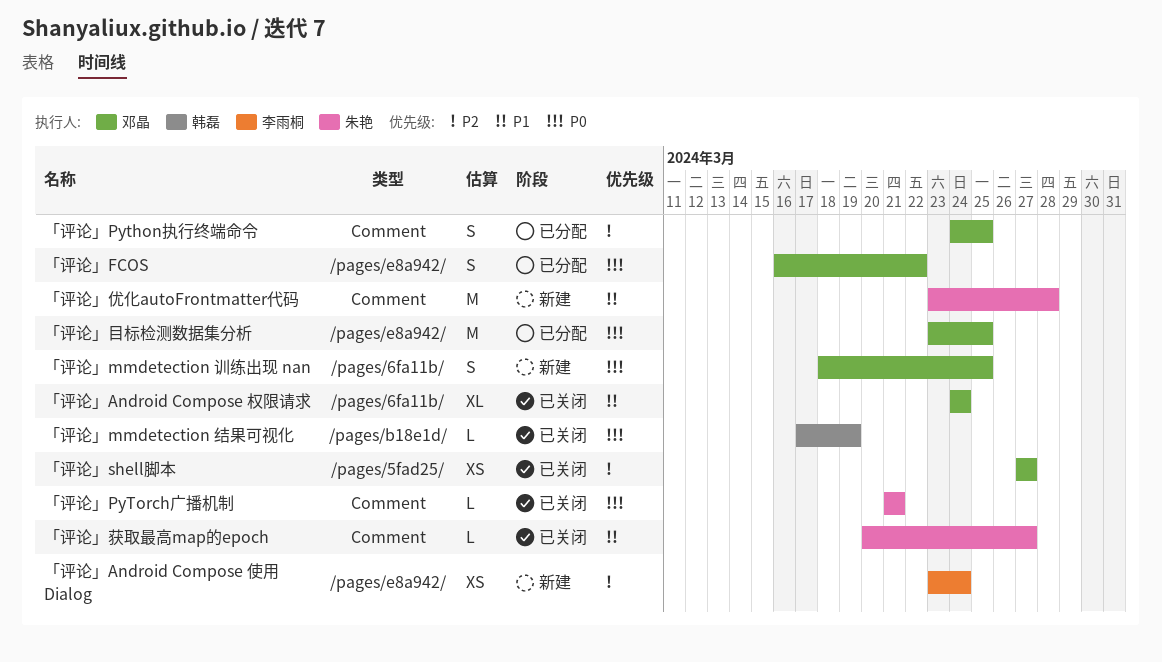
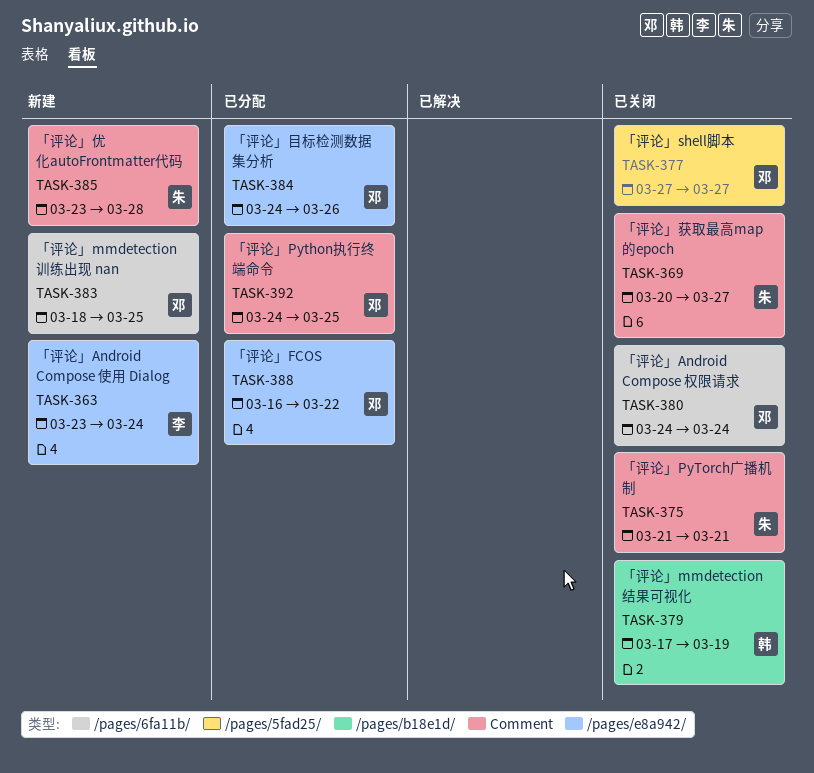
「评论」目标检测数据集分析, start: Mar 23 -> Mar 24
「评论」目标检测数据集分析, due: Mar 25 -> Mar 26

